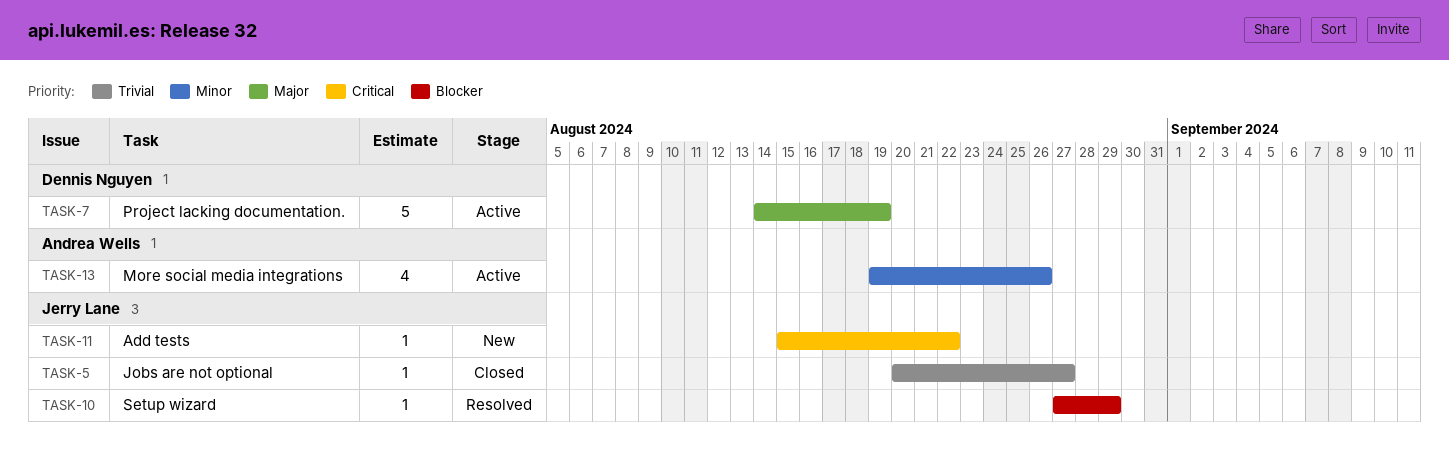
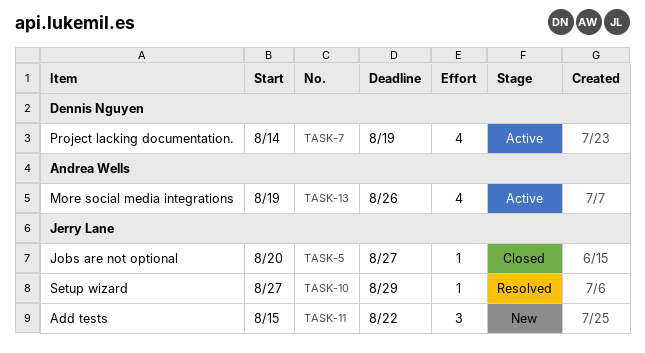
TASK-7, estimate: 5 -> 4
TASK-11, estimate: 1 -> 3

